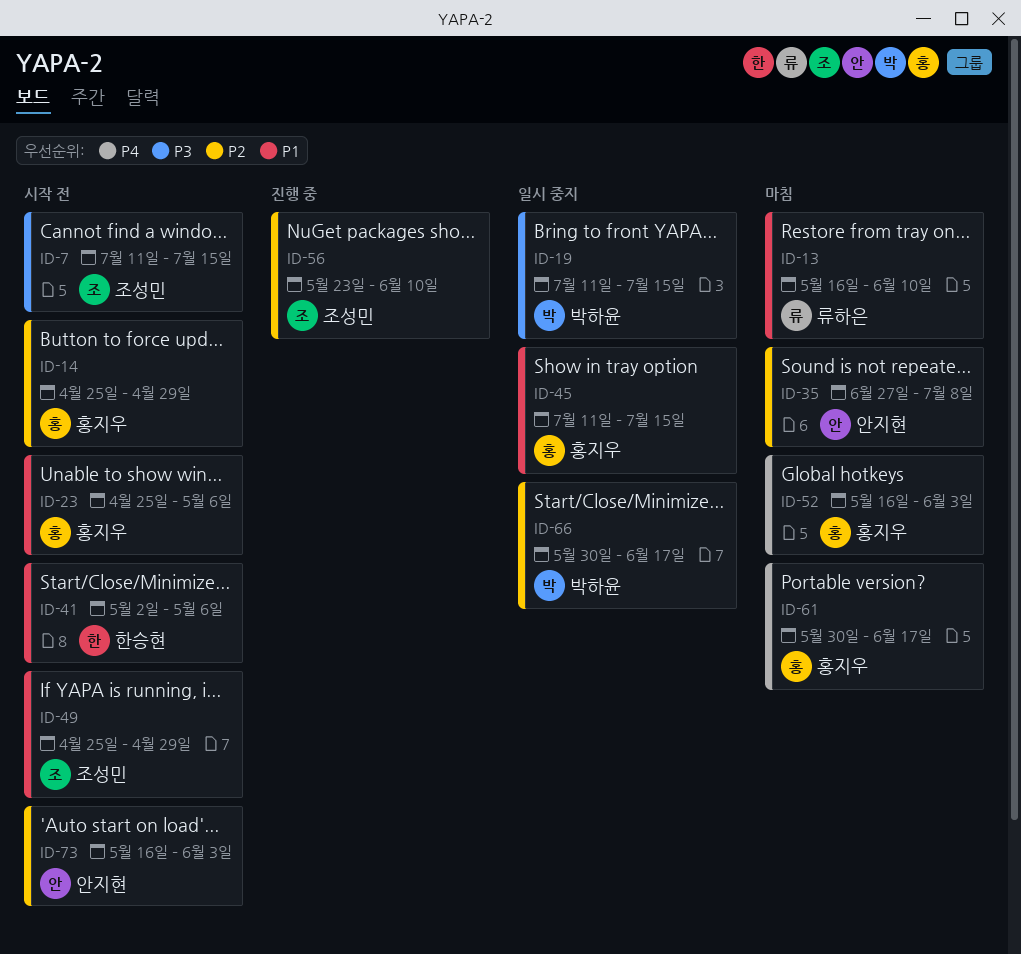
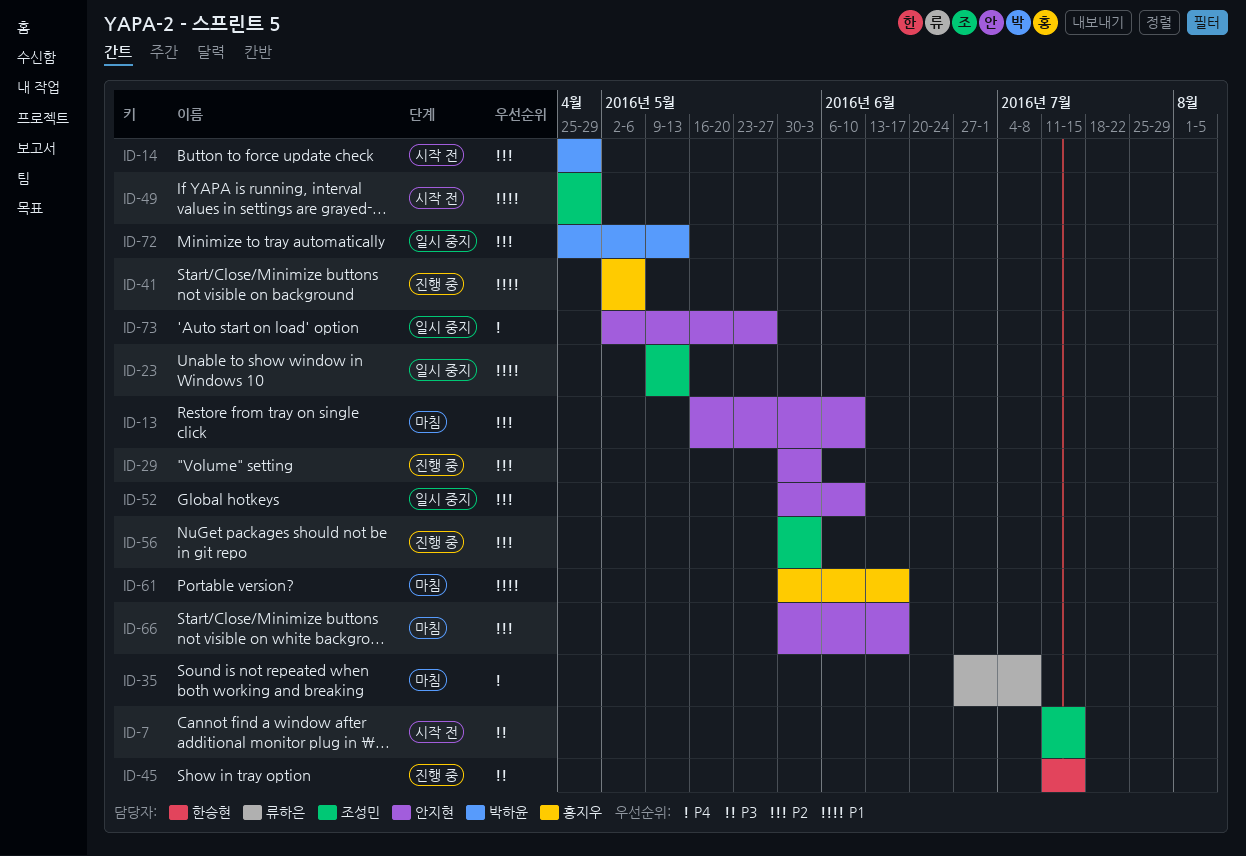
ID-13, owner: 류하은 -> 안지현
ID-13, priority: P1 -> P2
ID-14, owner: 홍지우 -> 박하윤
ID-19: present -> none
ID-23, status: 시작 전 -> 일시 중지
ID-23, owner: 홍지우 -> 조성민
ID-23, start: Apr 25 -> May 9
ID-23, due: May 6 -> May 13
ID-29: none -> present
ID-35, owner: 안지현 -> 류하은
ID-35, priority: P2 -> P4
ID-41, status: 시작 전 -> 진행 중
ID-41, owner: 한승현 -> 홍지우
ID-45, status: 일시 중지 -> 진행 중
ID-45, owner: 홍지우 -> 한승현
ID-45, priority: P1 -> P3
ID-52, status: 마침 -> 일시 중지
ID-52, owner: 홍지우 -> 안지현
ID-52, priority: P4 -> P2
ID-52, start: May 16 -> May 30
ID-52, due: Jun 3 -> Jun 10
ID-56, start: May 23 -> May 30
ID-56, due: Jun 10 -> Jun 3
ID-61, priority: P4 -> P1
ID-66, status: 일시 중지 -> 마침
ID-66, owner: 박하윤 -> 안지현
ID-72: none -> present
ID-73, status: 시작 전 -> 일시 중지
ID-73, priority: P2 -> P4
ID-73, start: May 16 -> May 2
ID-73, due: Jun 3 -> May 27

